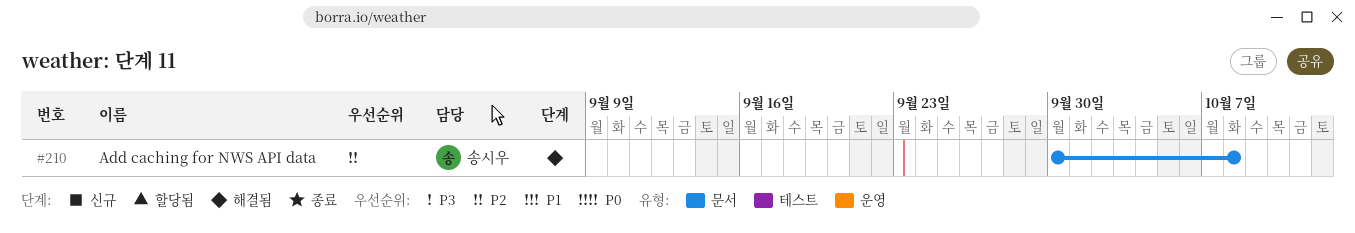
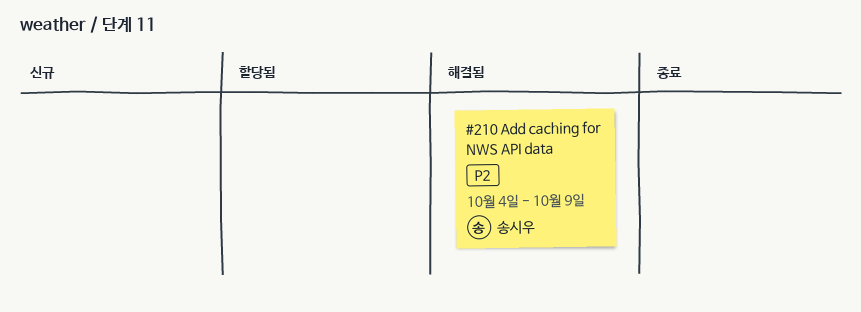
#210, start: Sep 30 -> Oct 4
#210, due: Oct 8 -> Oct 9

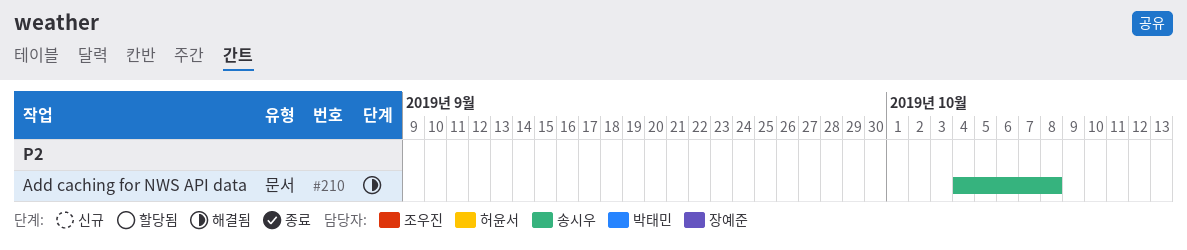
#210, due: Oct 9 -> Oct 8

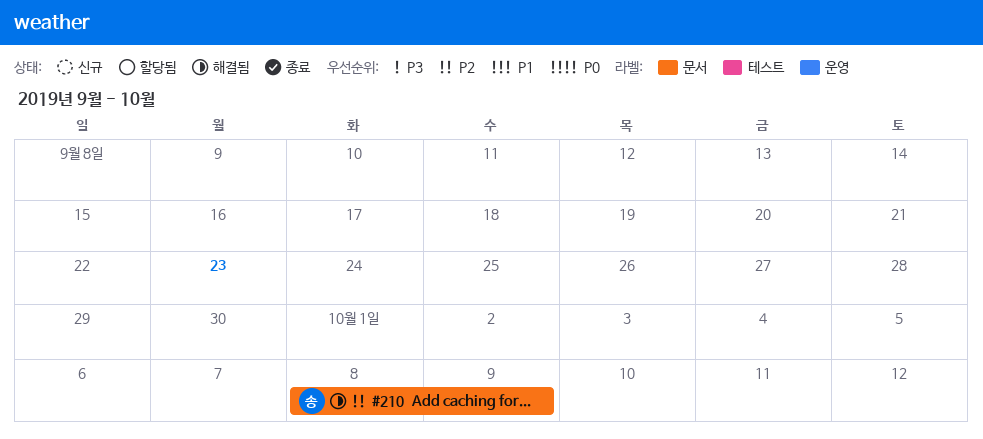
#210, start: Oct 4 -> Oct 8
#210, due: Oct 8 -> Oct 9

